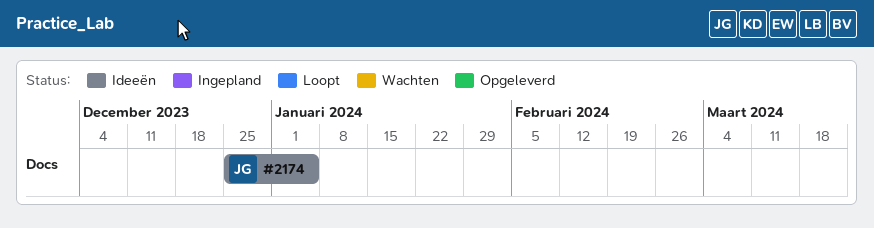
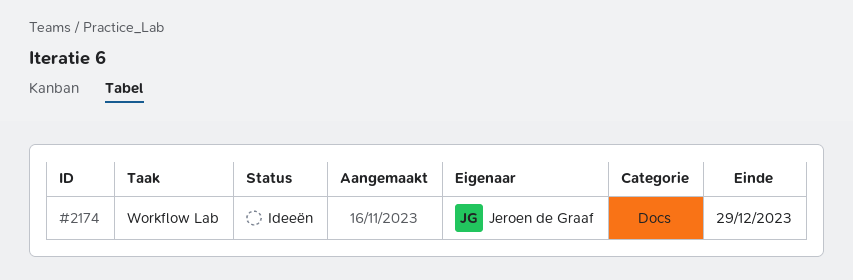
#2174, due: Jan 5 -> Dec 29

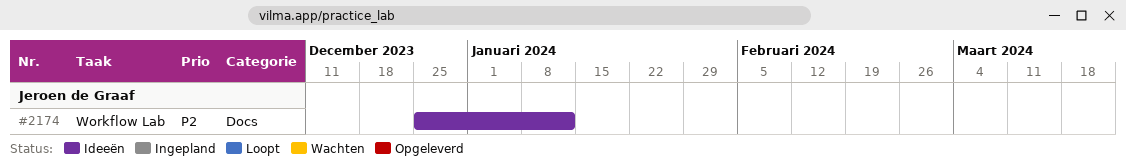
#2174, due: Dec 29 -> Jan 12

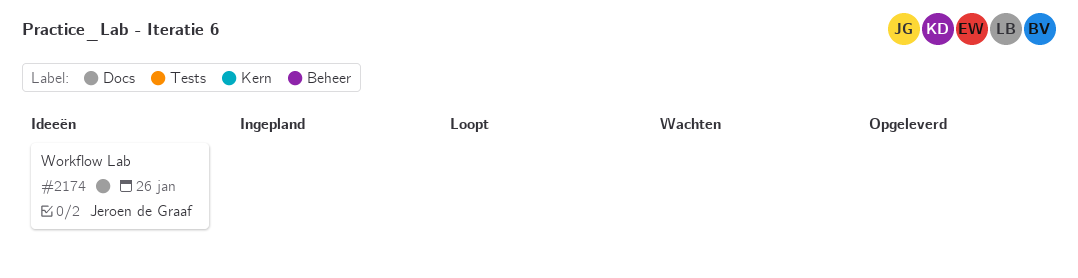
#2174, due: Jan 12 -> Jan 26

